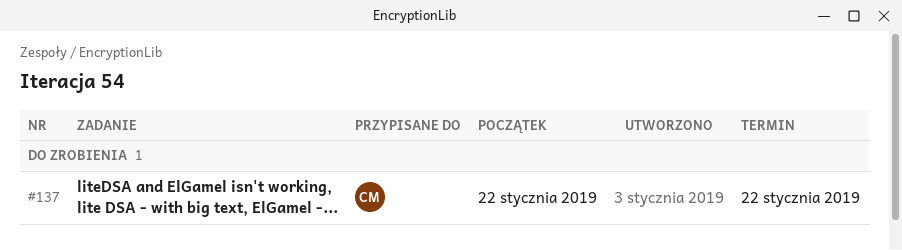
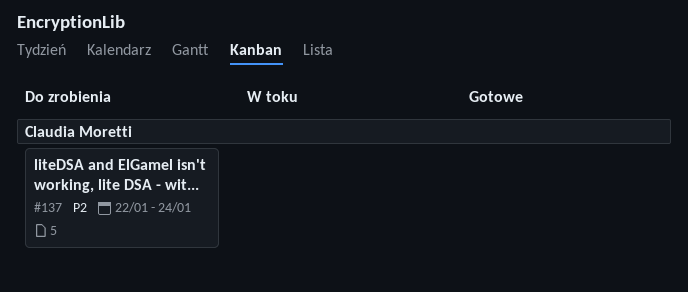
#137, due: Jan 22 -> Jan 24

